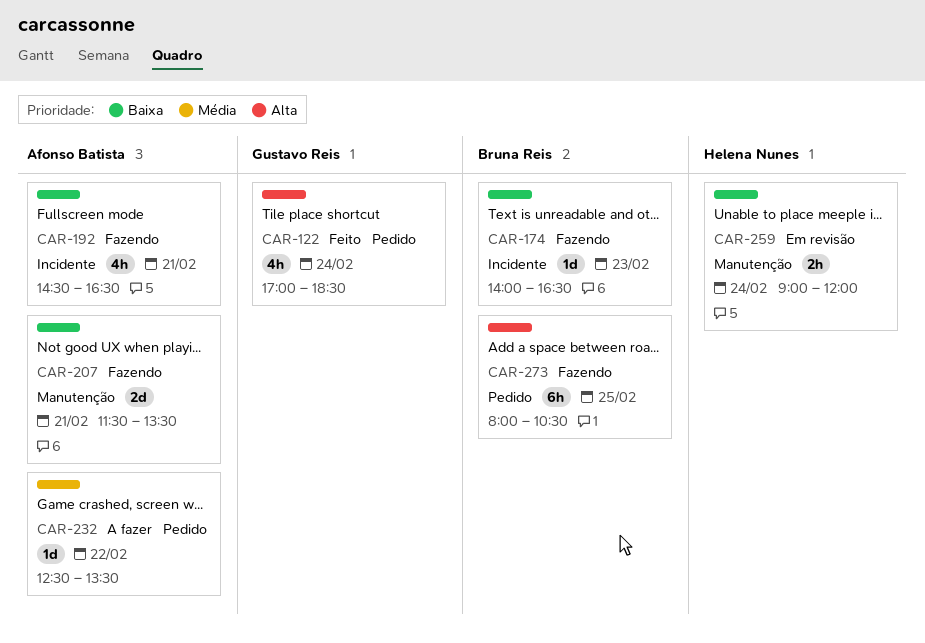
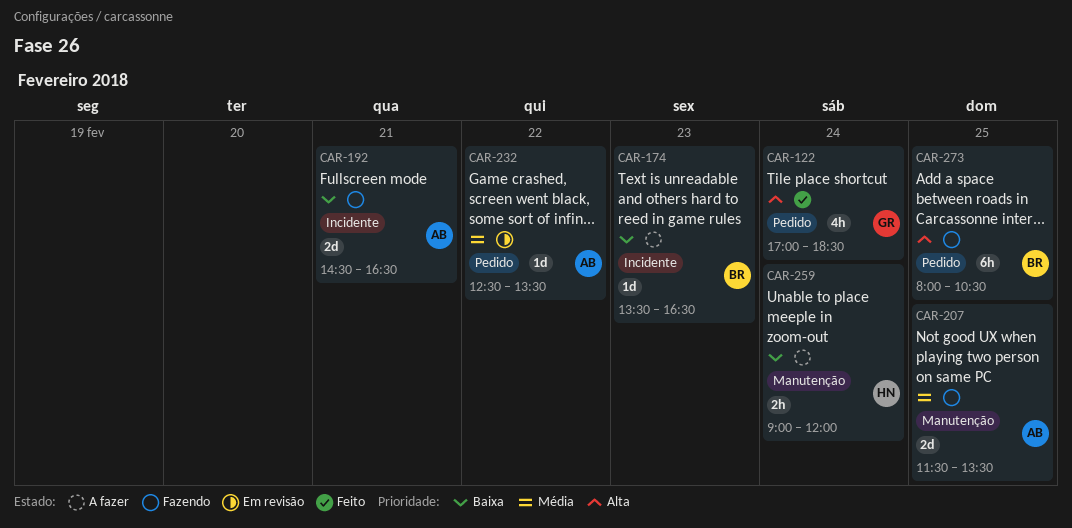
CAR-174, status: Fazendo -> A fazer
CAR-174, begins: 14:00 -> 13:30
CAR-192, estimate: 4h -> 2d
CAR-207, priority: Baixa -> Média
CAR-207, day: Feb 21 -> Feb 25
CAR-232, status: A fazer -> Em revisão
CAR-259, status: Em revisão -> A fazer

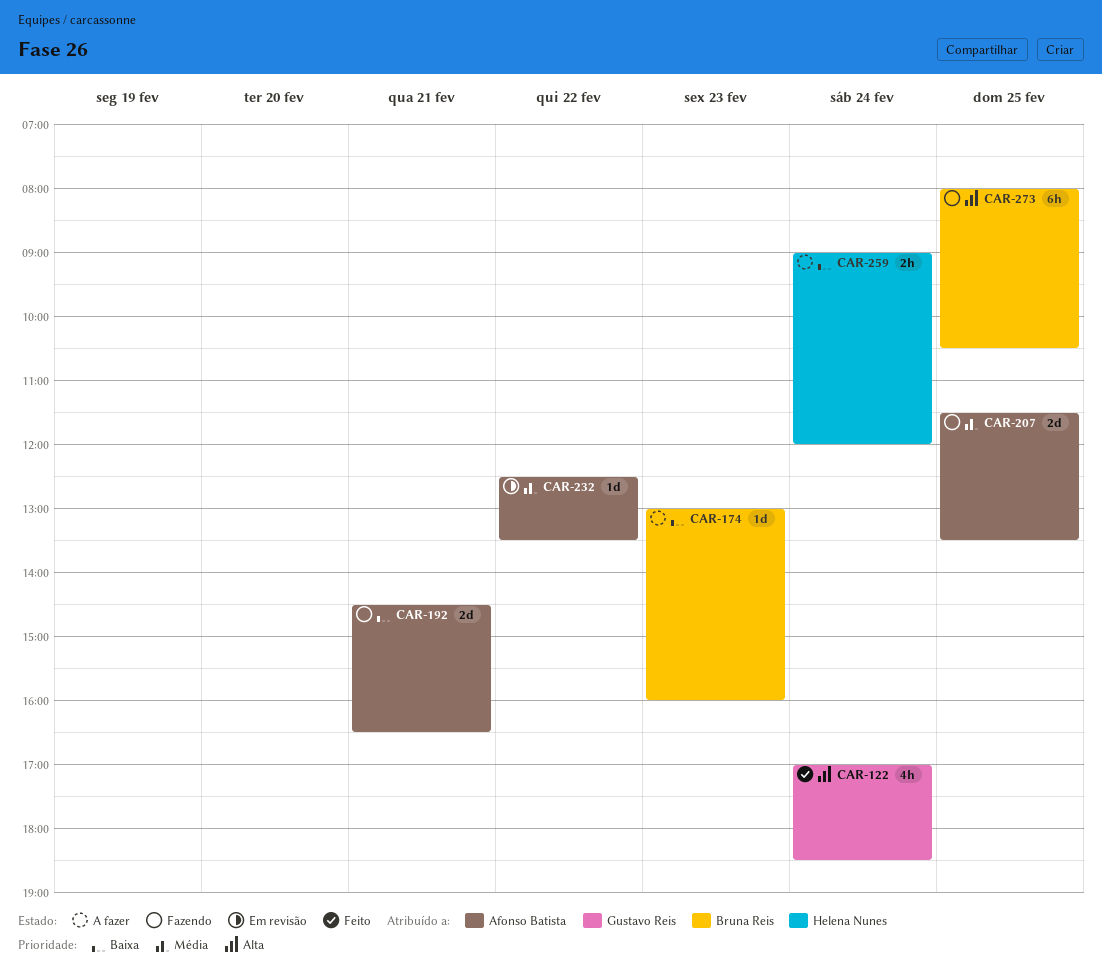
CAR-174, begins: 13:30 -> 13:00
CAR-174, ends: 16:30 -> 16:00

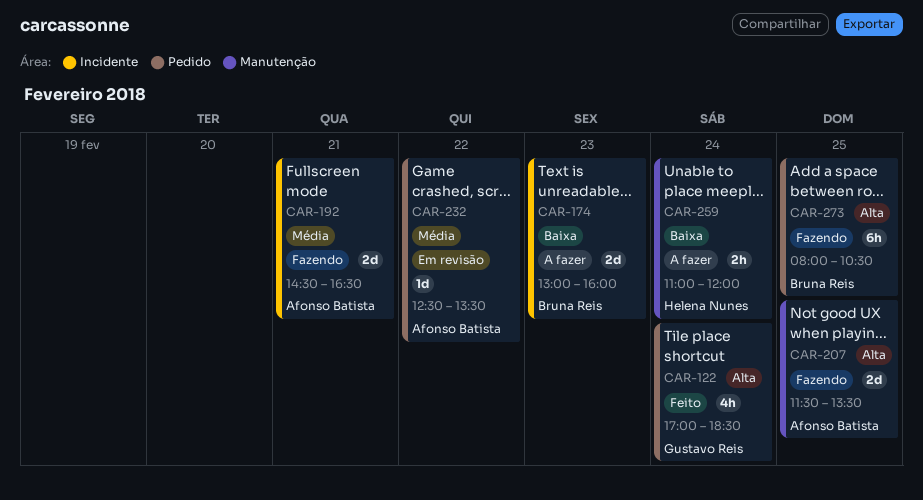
CAR-174, estimate: 1d -> 2d
CAR-192, priority: Baixa -> Média
CAR-207, priority: Média -> Alta
CAR-259, begins: 09:00 -> 11:00

